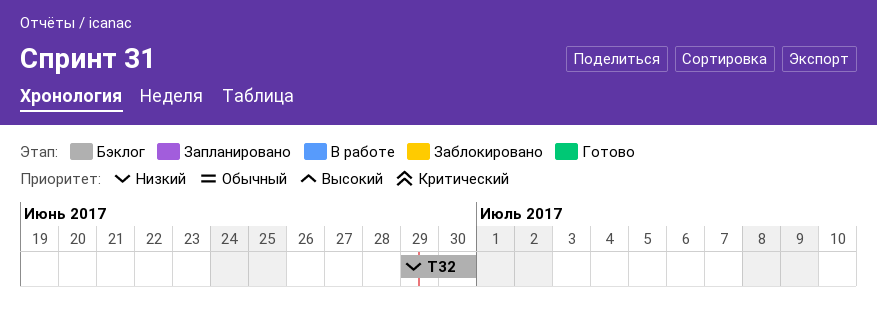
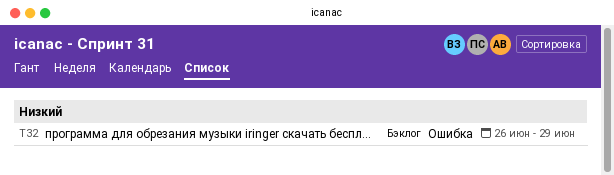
T32, start: Jun 29 -> Jun 26
T32, due: Jun 30 -> Jun 29

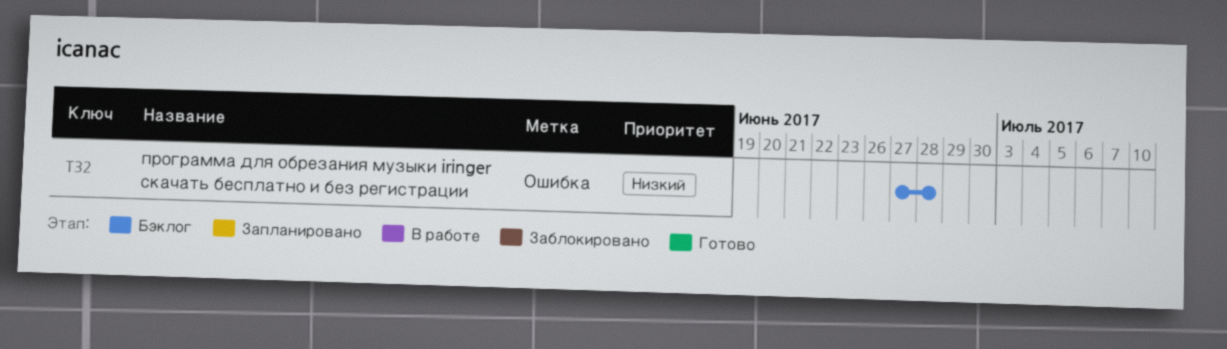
T32, start: Jun 26 -> Jun 27
T32, due: Jun 29 -> Jun 28

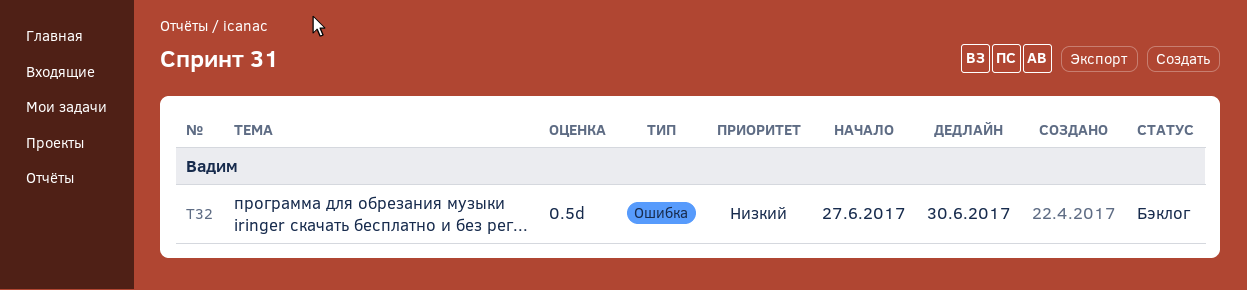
T32, due: Jun 28 -> Jun 30

